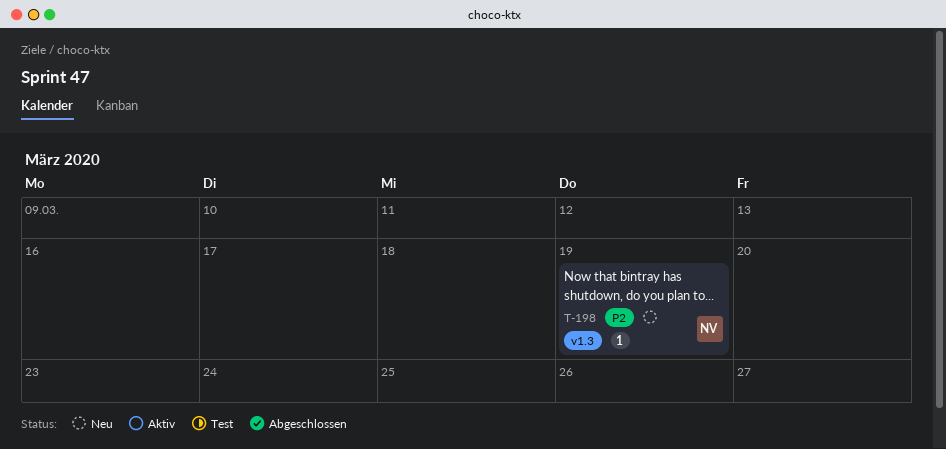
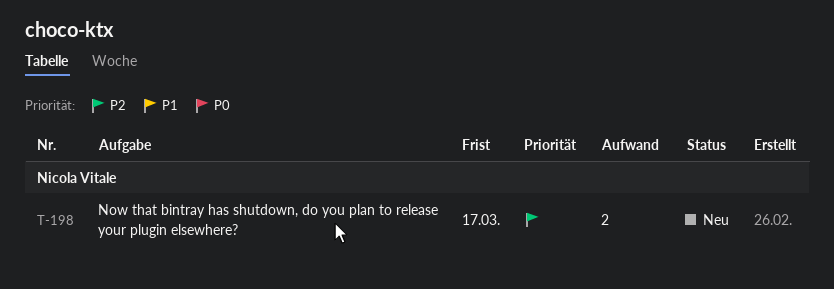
T-198, estimate: 1 -> 2
T-198, due: Mar 19 -> Mar 17

